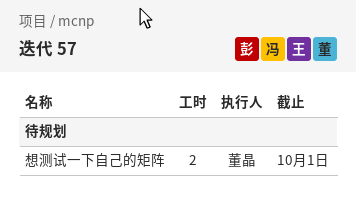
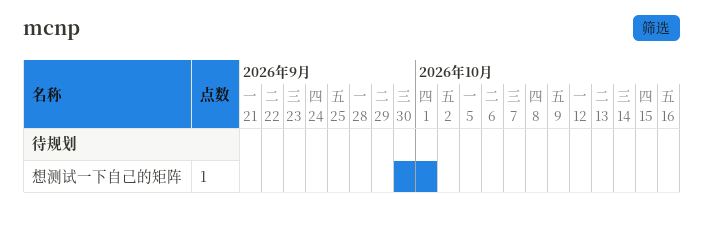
想测试一下自己的矩阵, estimate: 2 -> 1

